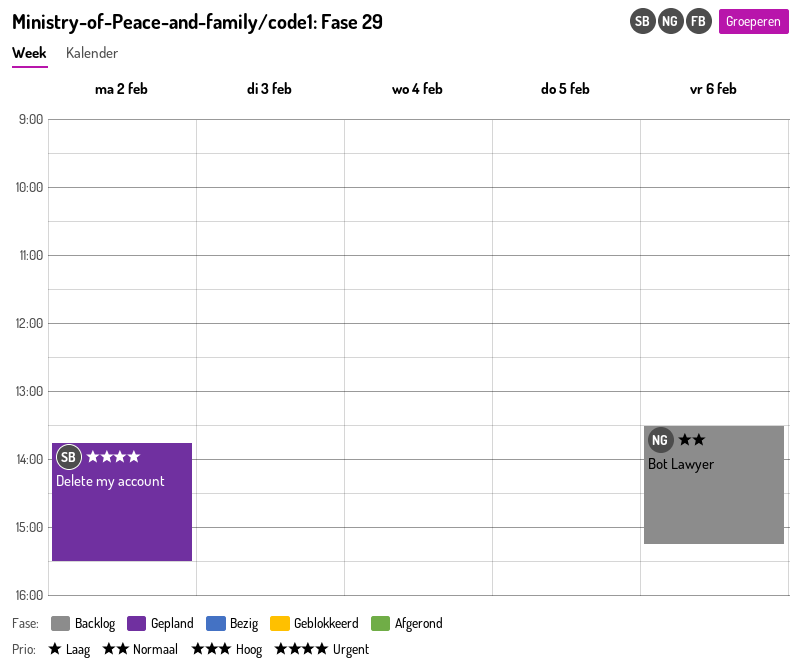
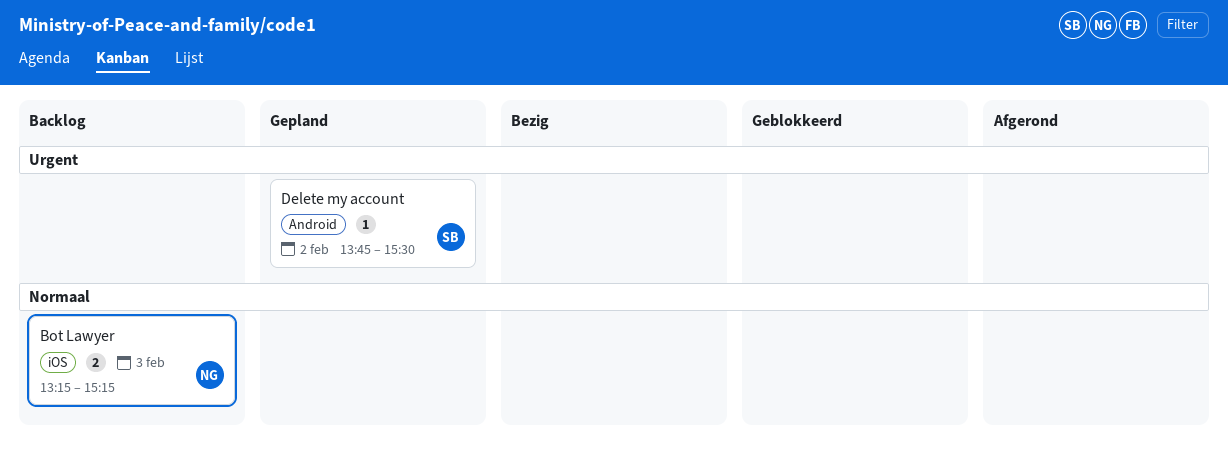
Bot Lawyer, day: Feb 6 -> Feb 3
Bot Lawyer, begins: 13:30 -> 13:15

